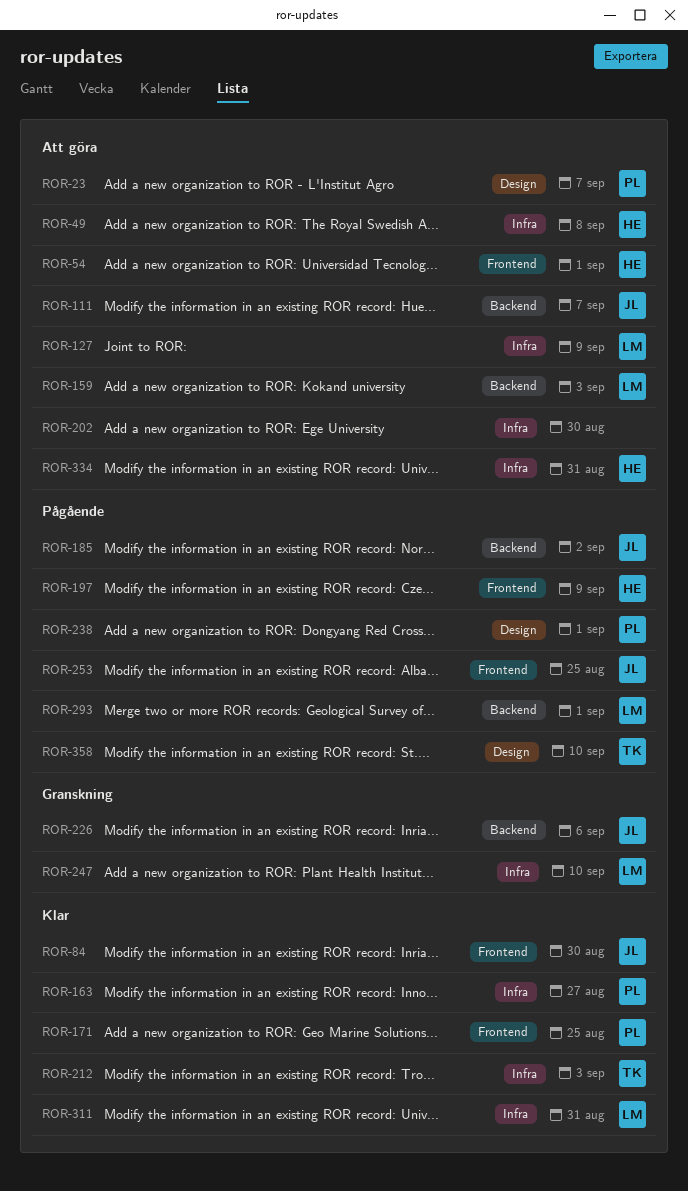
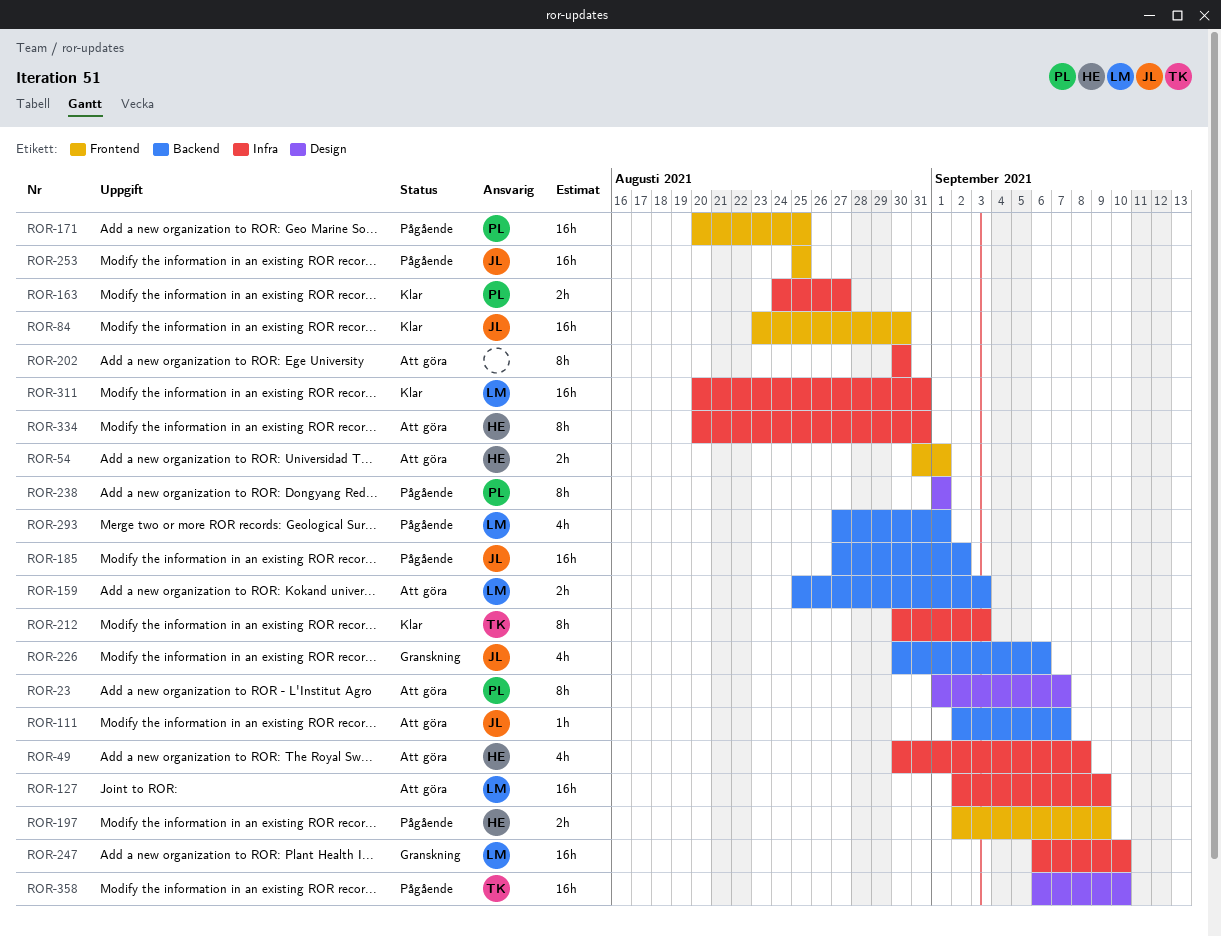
ROR-171, status: Klar -> Pågående

